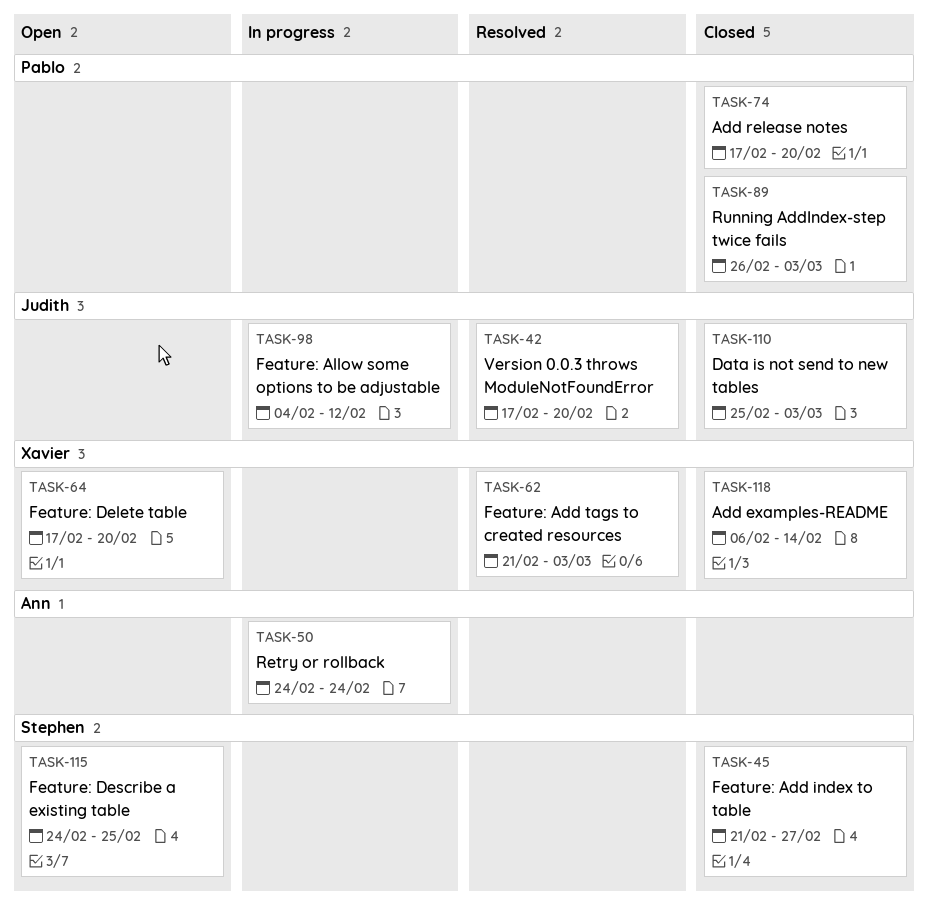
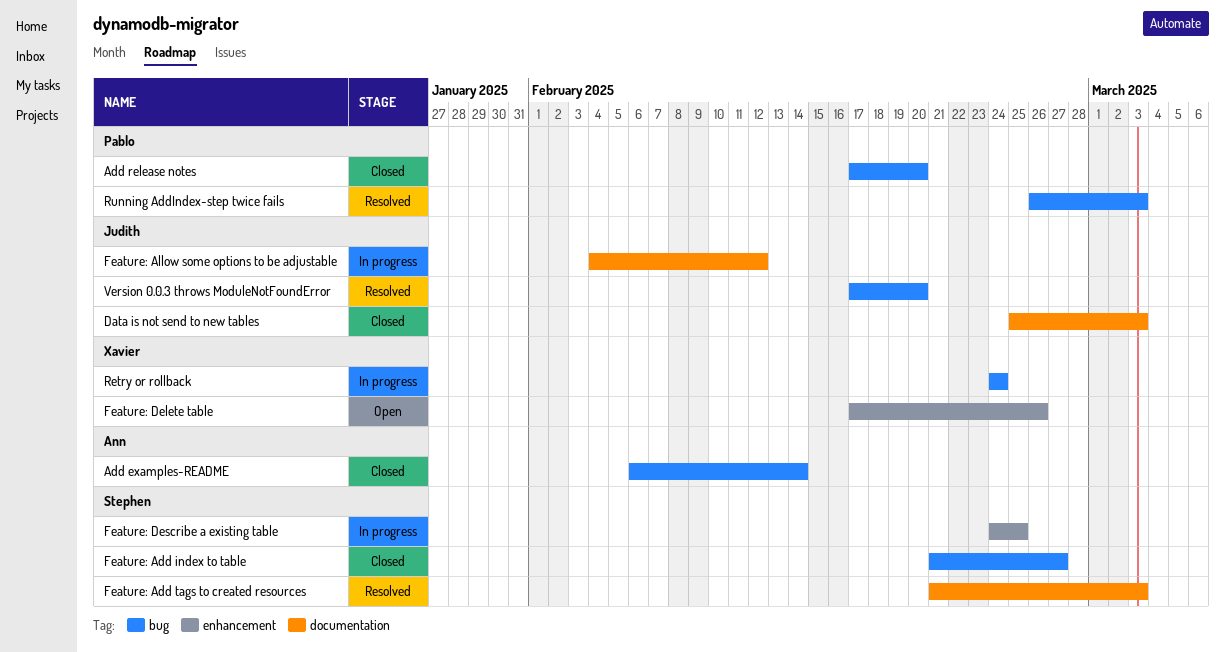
Add examples-README, owner: Xavier -> Ann
Feature: Add tags to created resources, owner: Xavier -> Stephen
Feature: Delete table, due: Feb 20 -> Feb 26
Feature: Describe a existing table, status: Open -> In progress
Retry or rollback, owner: Ann -> Xavier
Running AddIndex-step twice fails, status: Closed -> Resolved

